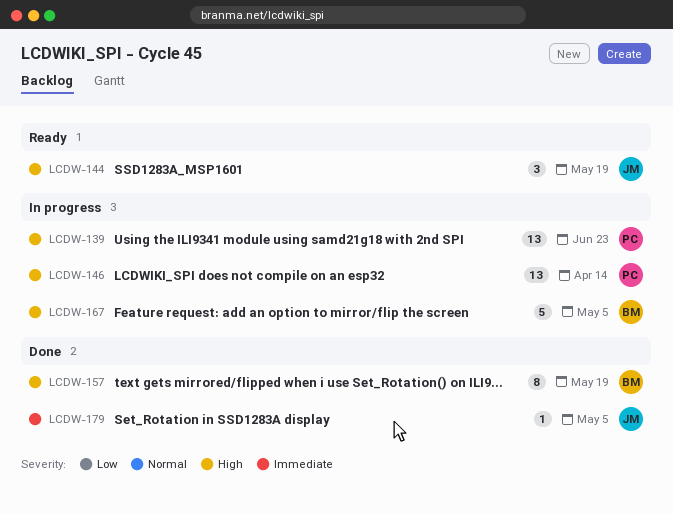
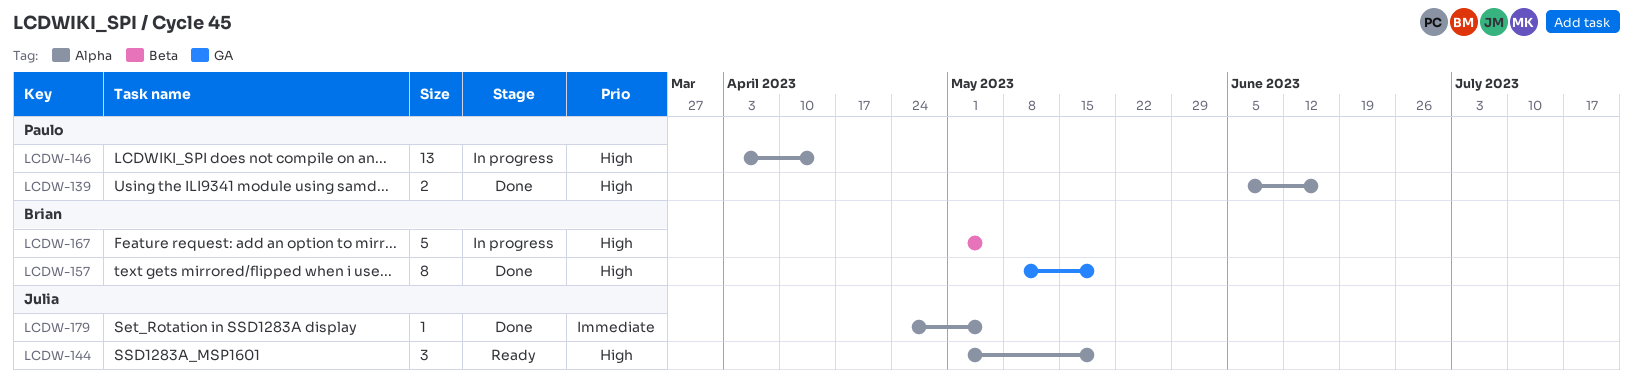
LCDW-139, status: In progress -> Done
LCDW-139, estimate: 13 -> 2
LCDW-139, due: Jun 23 -> Jun 16

